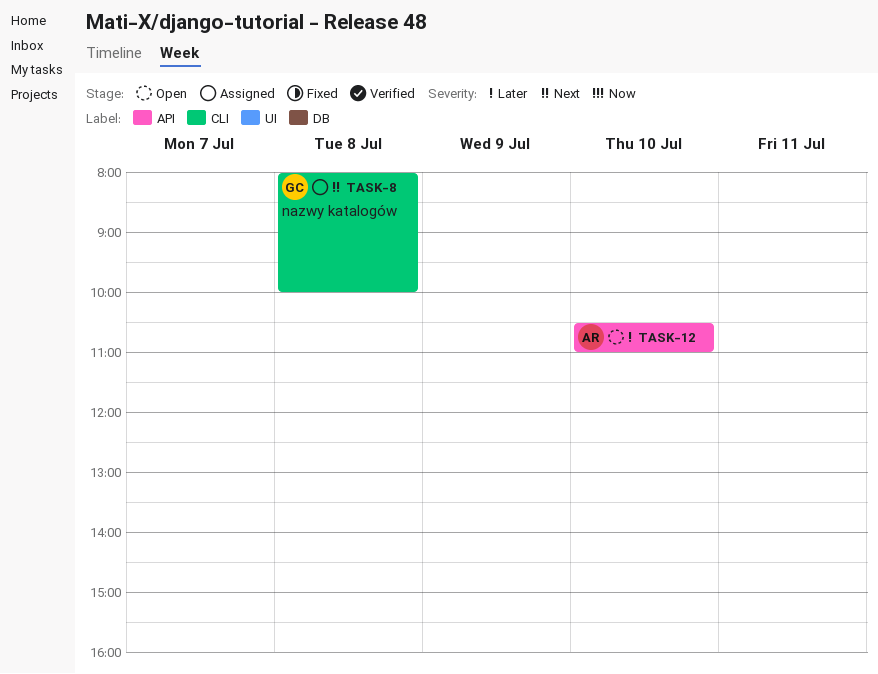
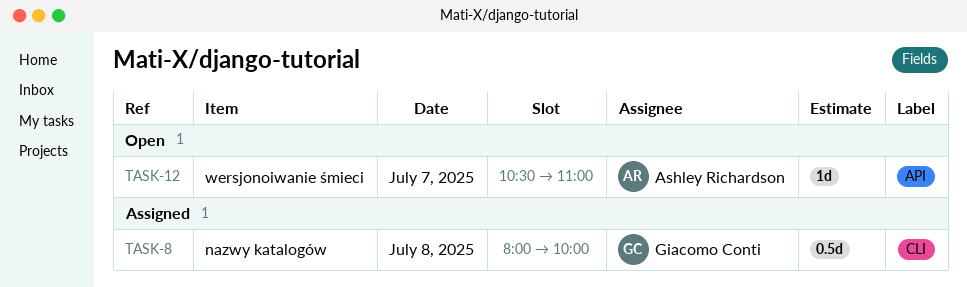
TASK-12, day: Jul 10 -> Jul 7

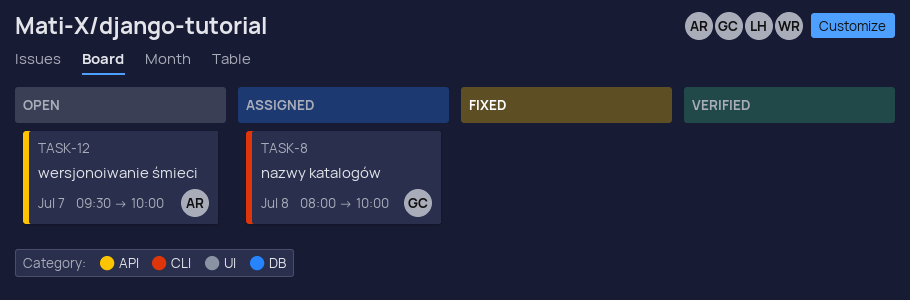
TASK-12, begins: 10:30 -> 09:30
TASK-12, ends: 11:00 -> 10:00

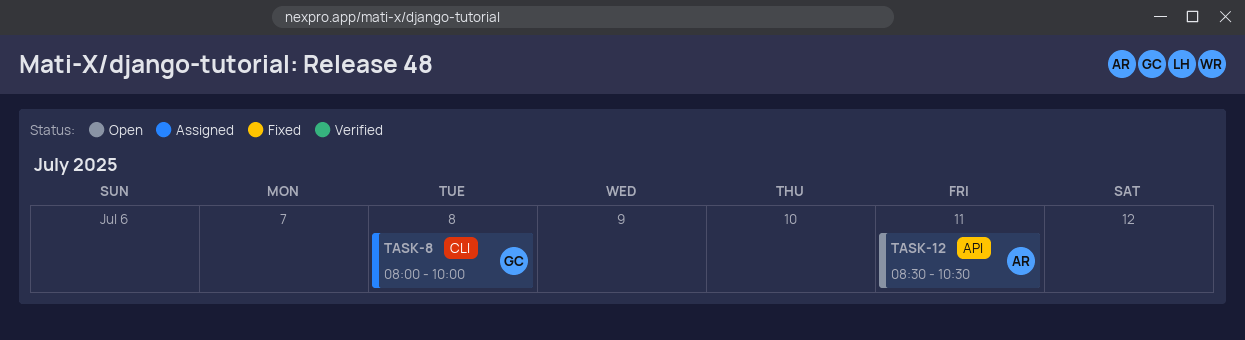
TASK-12, day: Jul 7 -> Jul 11
TASK-12, begins: 09:30 -> 08:30
TASK-12, ends: 10:00 -> 10:30

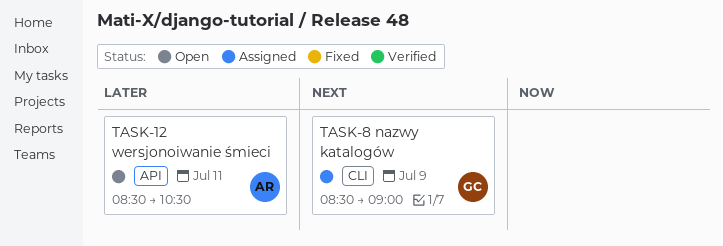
TASK-8, day: Jul 8 -> Jul 9
TASK-8, begins: 08:00 -> 08:30
TASK-8, ends: 10:00 -> 09:00

